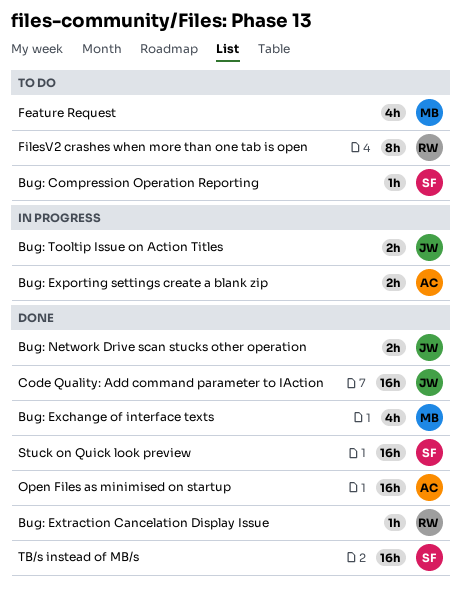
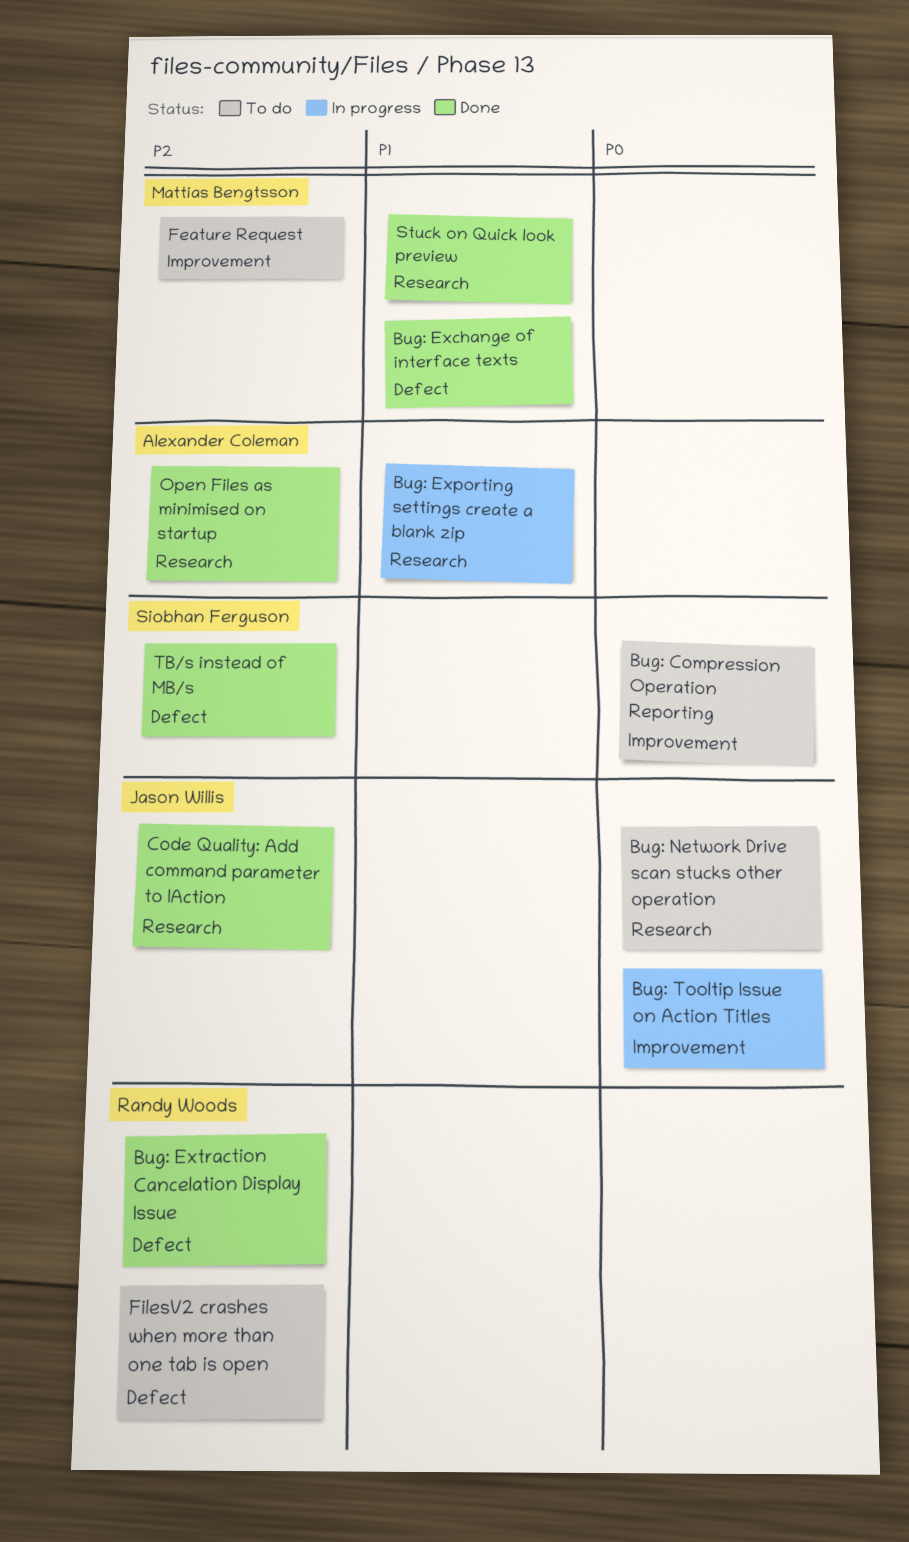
Bug: Network Drive scan stucks other operation, status: Done -> To do
Stuck on Quick look preview, owner: Siobhan Ferguson -> Mattias Bengtsson

